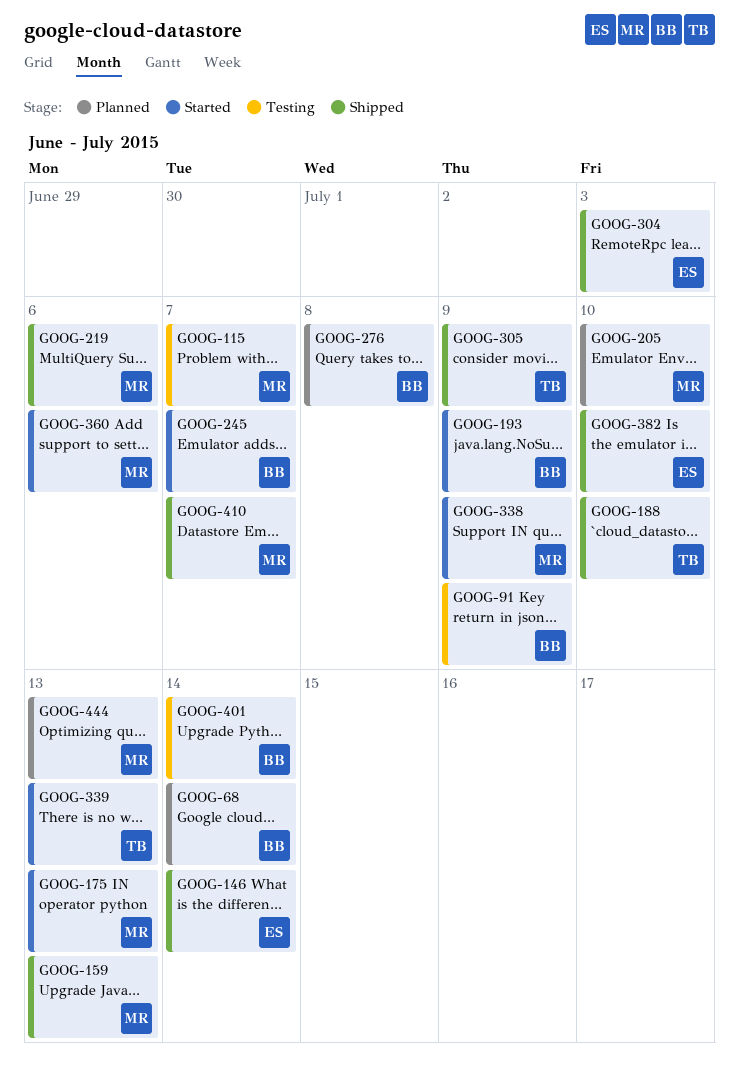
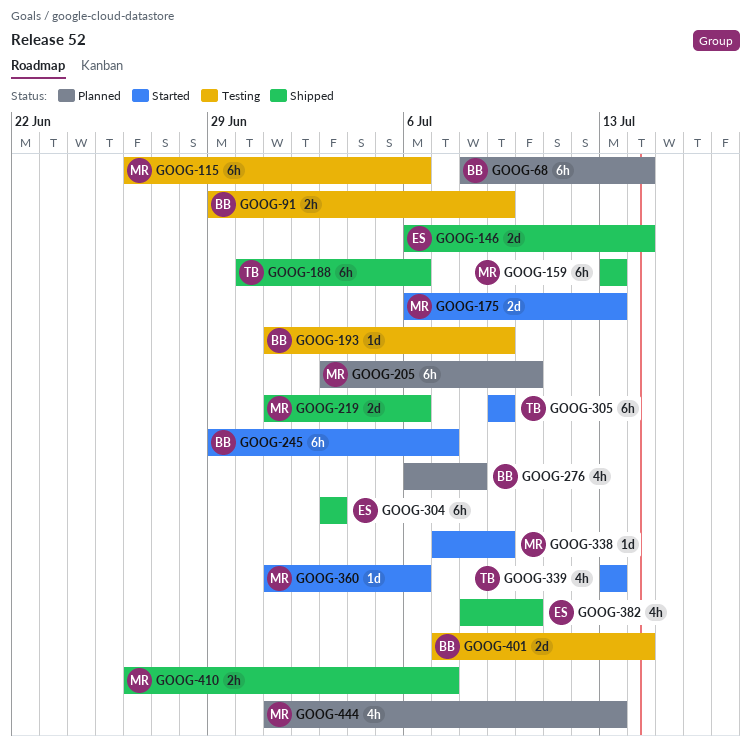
GOOG-115, due: Jul 7 -> Jul 6
GOOG-188, due: Jul 10 -> Jul 6
GOOG-193, status: Started -> Testing
GOOG-305, status: Shipped -> Started

